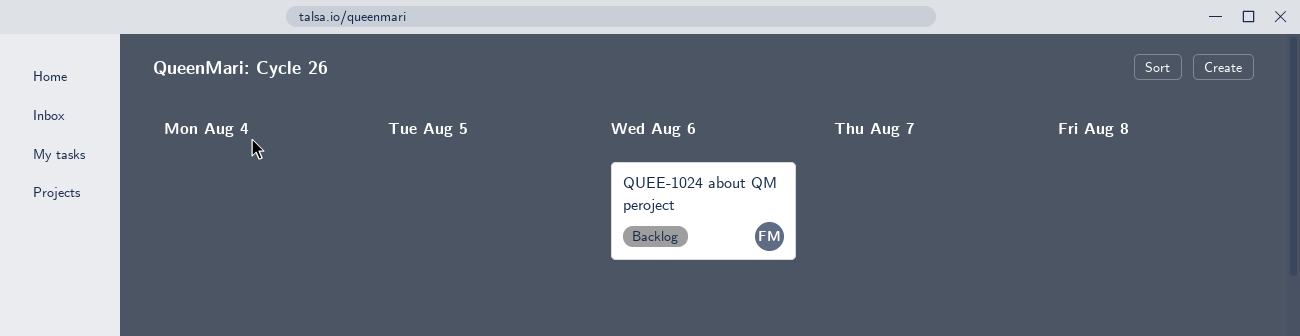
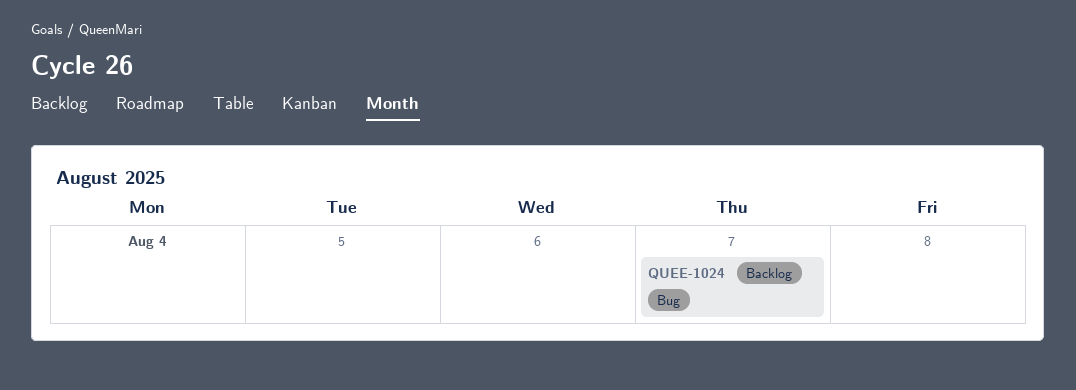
QUEE-1024, due: Aug 6 -> Aug 7

